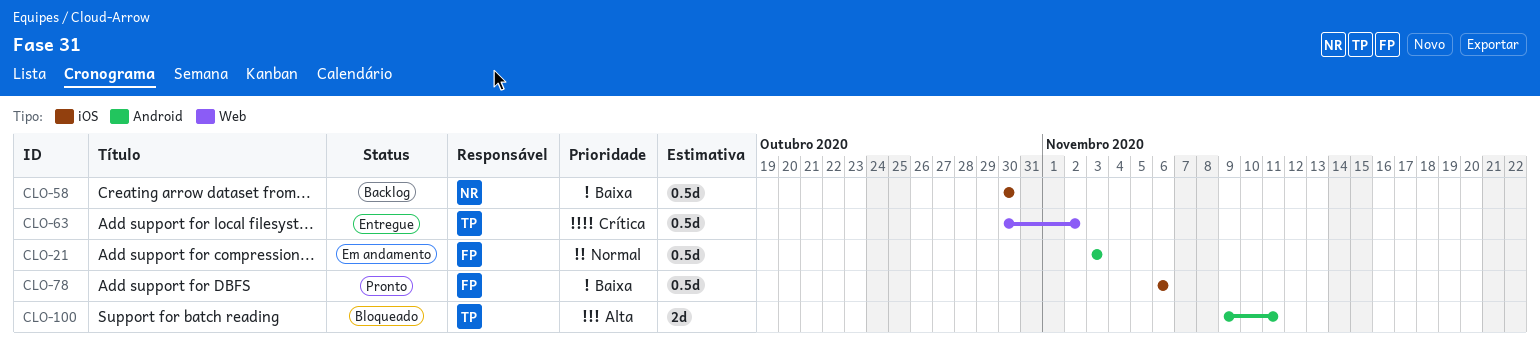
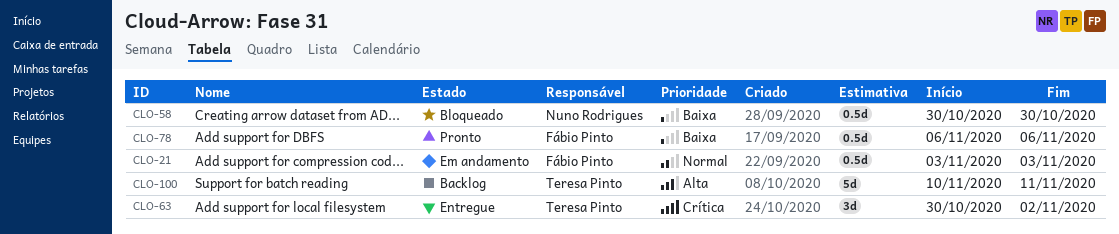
CLO-58, status: Backlog -> Bloqueado
CLO-63, estimate: 0.5d -> 3d
CLO-100, status: Bloqueado -> Backlog
CLO-100, estimate: 2d -> 5d
CLO-100, start: Nov 9 -> Nov 10

